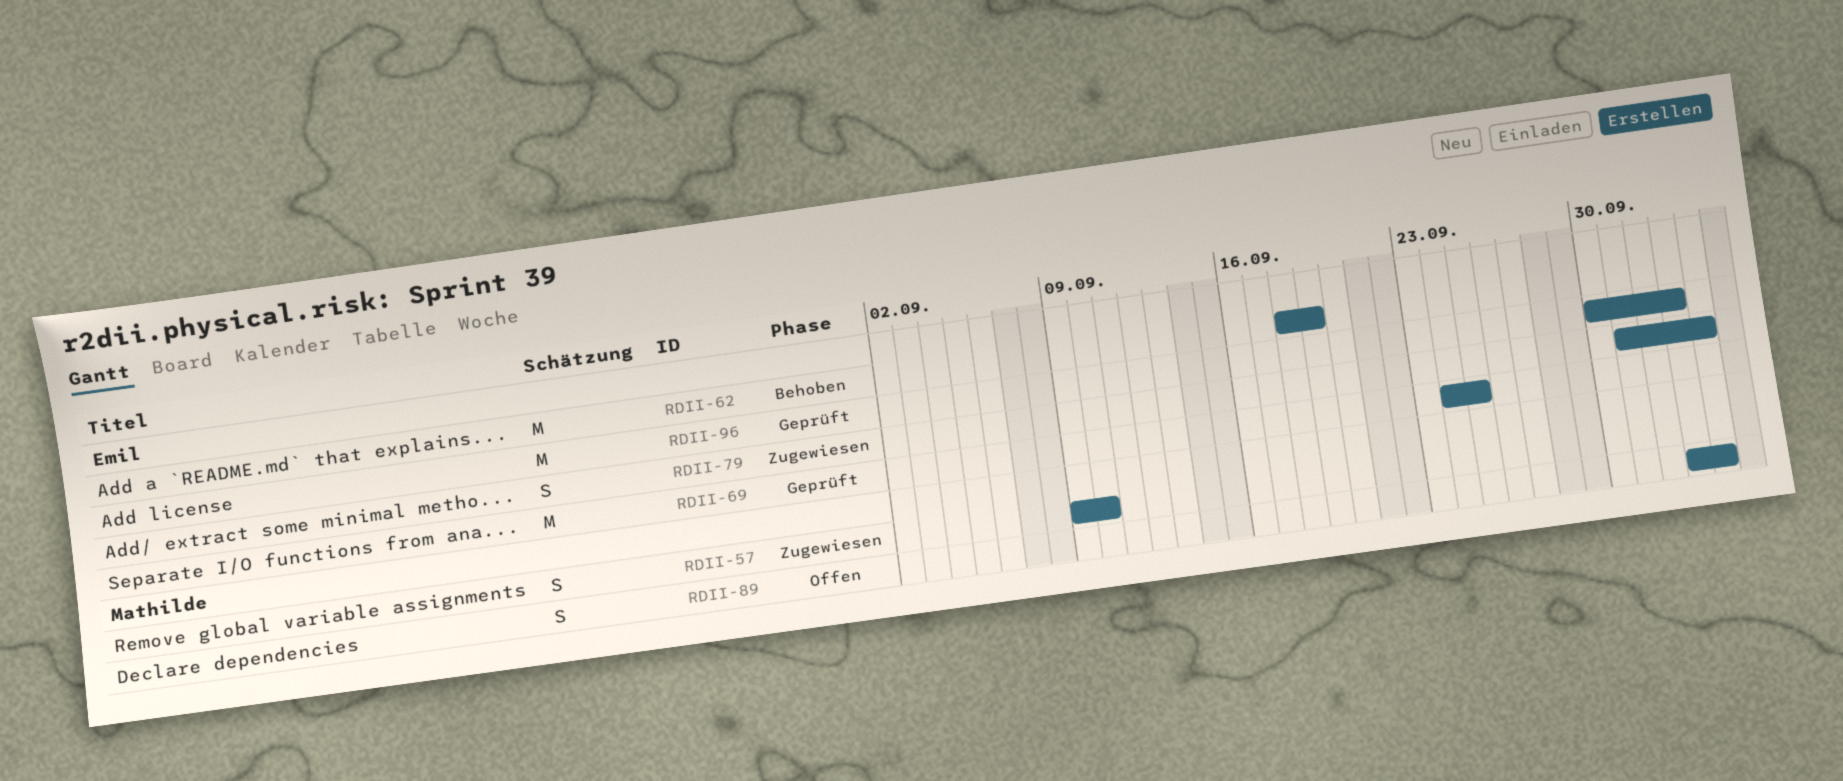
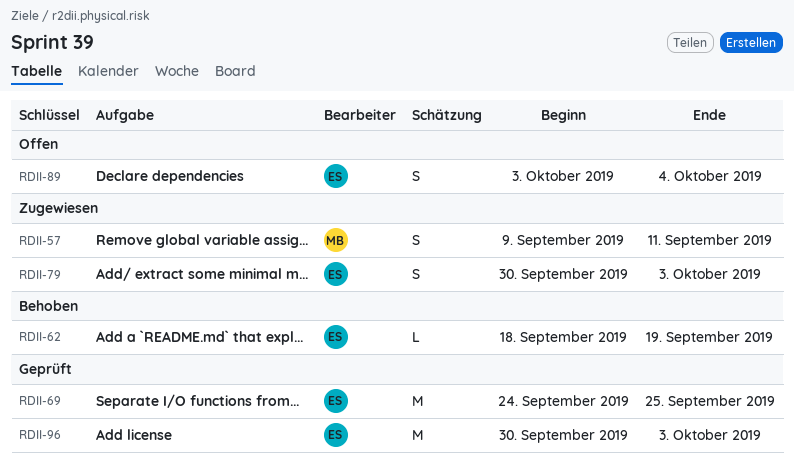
RDII-57, due: Sep 10 -> Sep 11
RDII-62, estimate: M -> L
RDII-79, start: Oct 1 -> Sep 30
RDII-79, due: Oct 4 -> Oct 3
RDII-89, owner: Mathilde -> Emil

